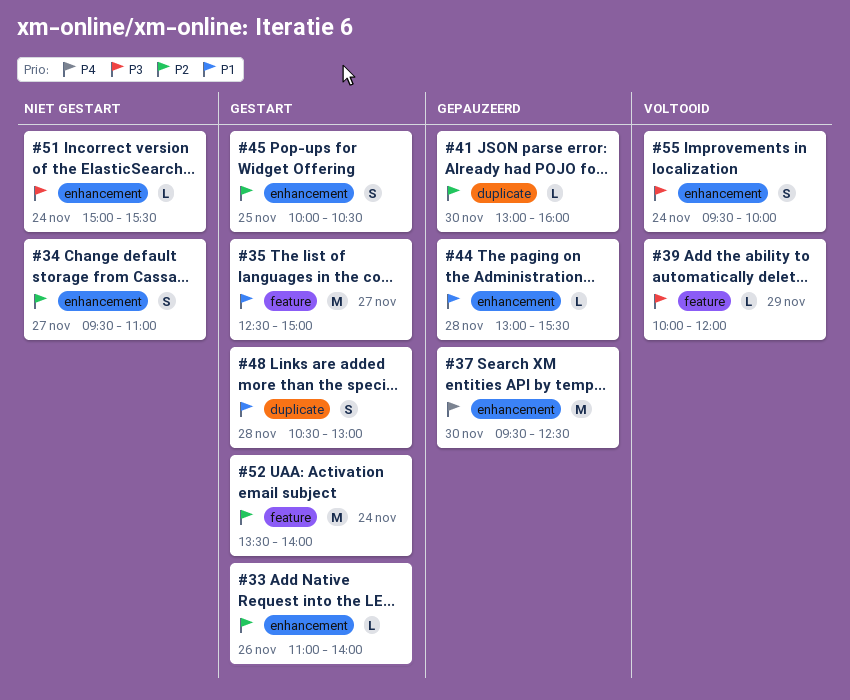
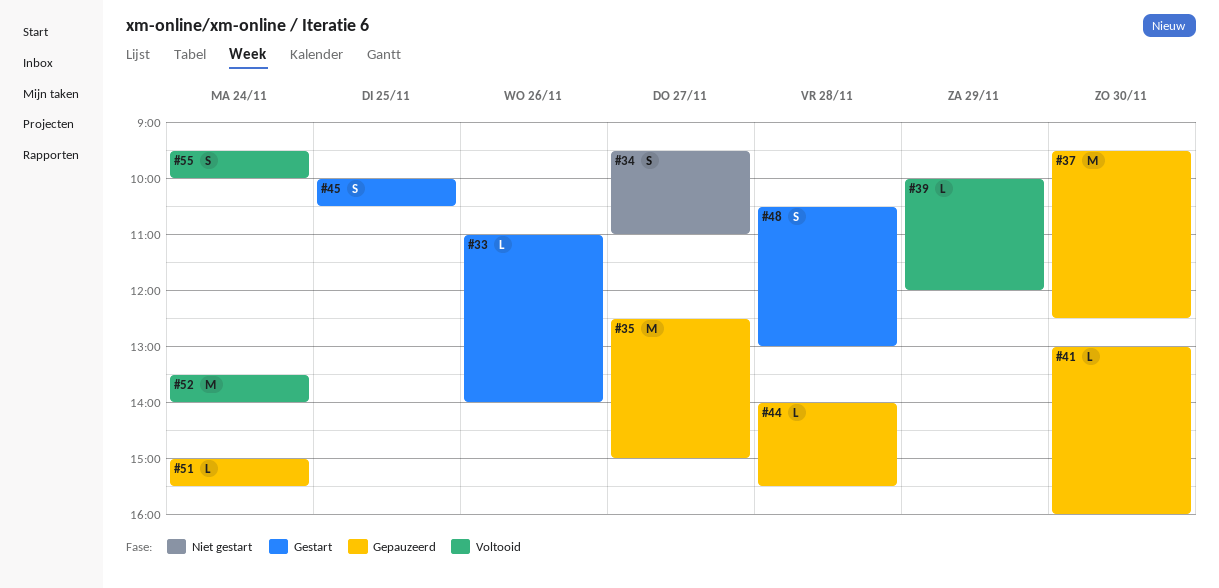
#35, status: Gestart -> Gepauzeerd
#44, begins: 13:00 -> 14:00
#51, status: Niet gestart -> Gepauzeerd
#52, status: Gestart -> Voltooid

